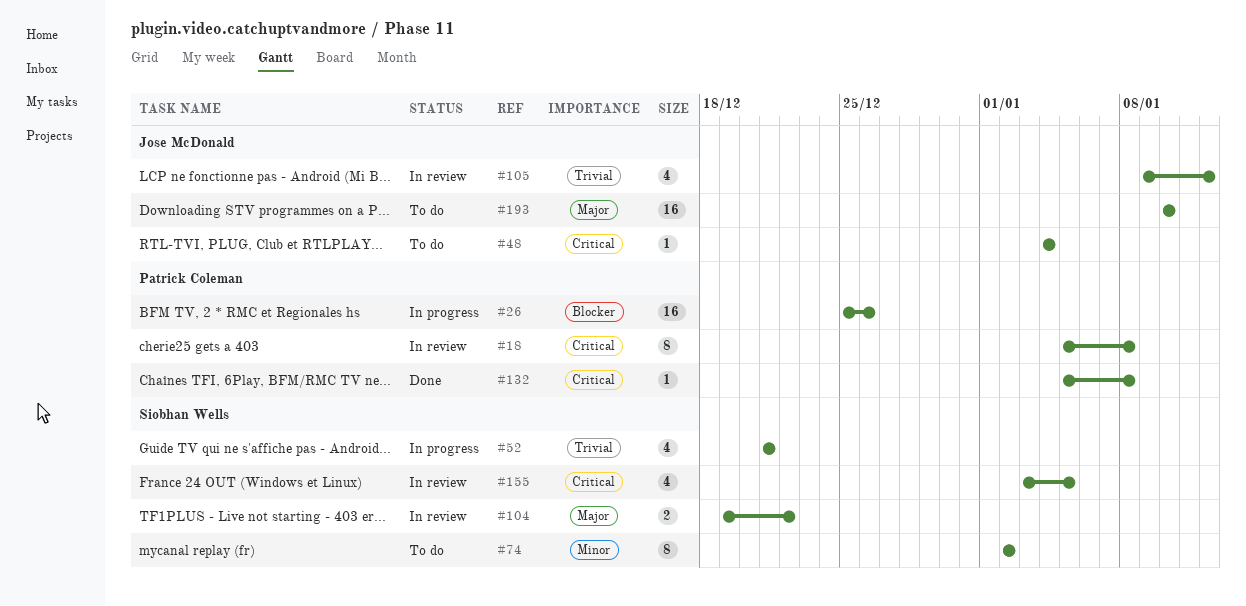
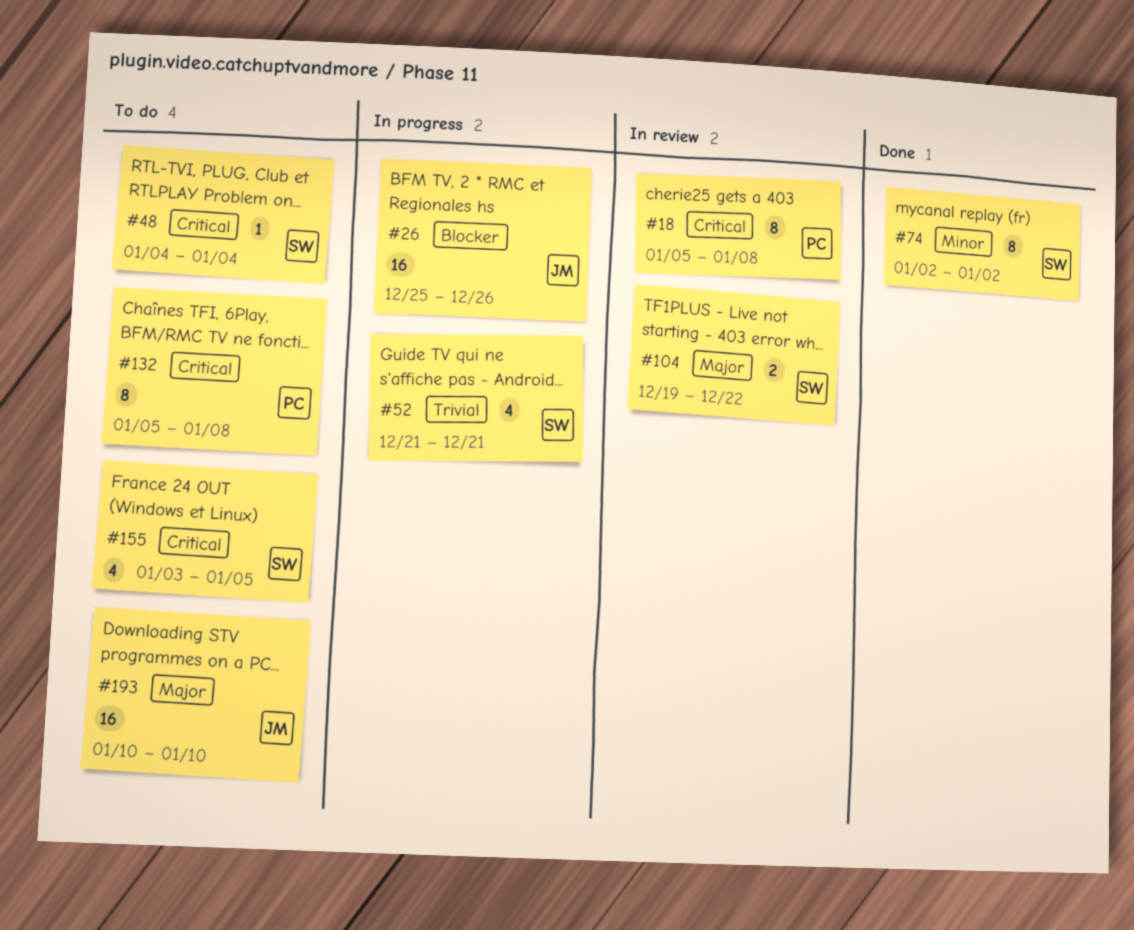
#26, owner: Patrick Coleman -> Jose McDonald
#48, owner: Jose McDonald -> Siobhan Wells
#74, status: To do -> Done
#105: present -> none
#132, status: Done -> To do
#132, estimate: 1 -> 8
#155, status: In review -> To do

